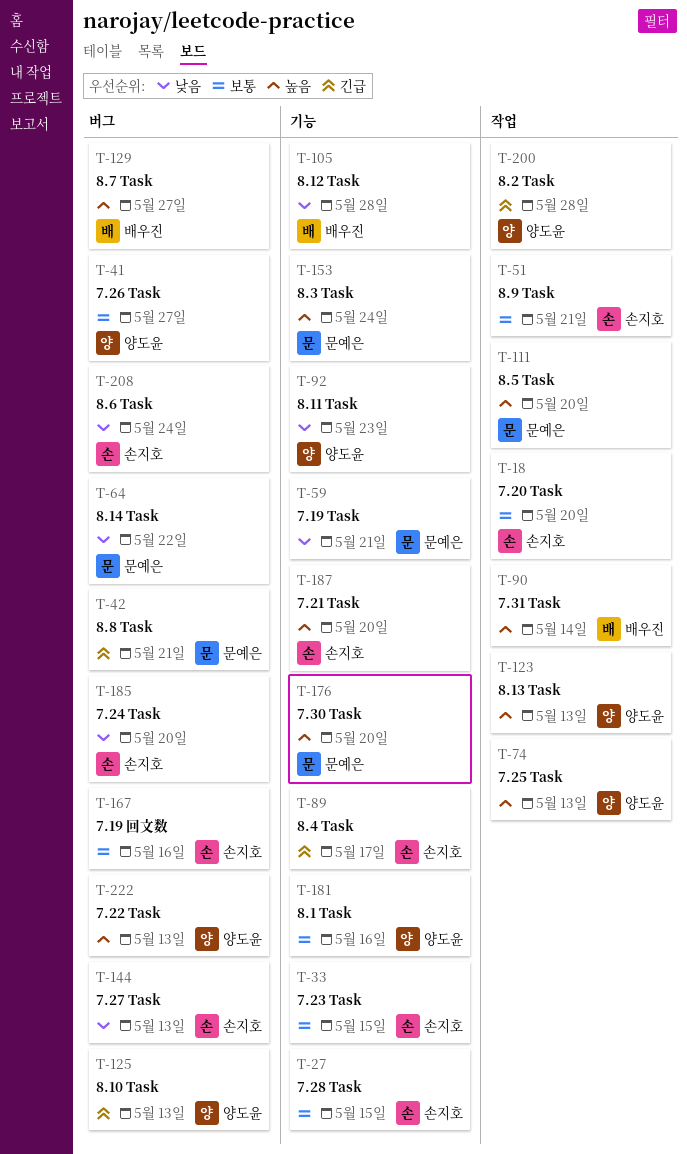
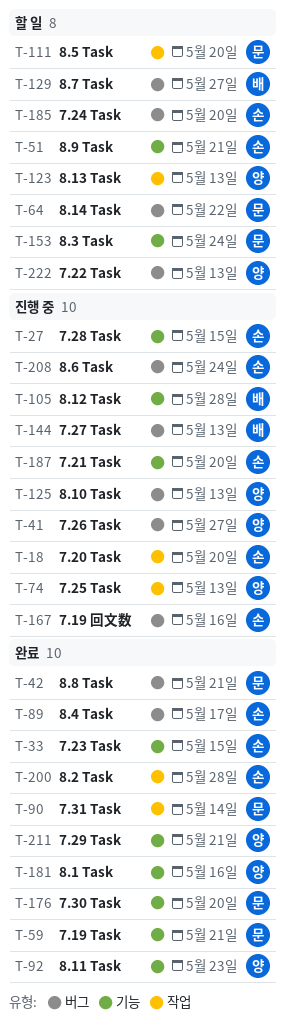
T-51, label: 작업 -> 기능
T-89, label: 기능 -> 버그
T-90, owner: 배우진 -> 문예은
T-144, owner: 손지호 -> 배우진
T-200, owner: 양도윤 -> 손지호
T-211: none -> present

